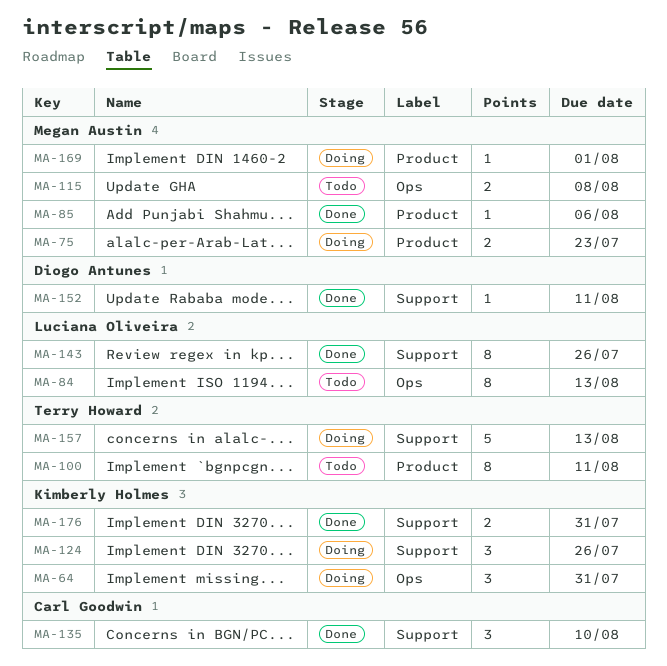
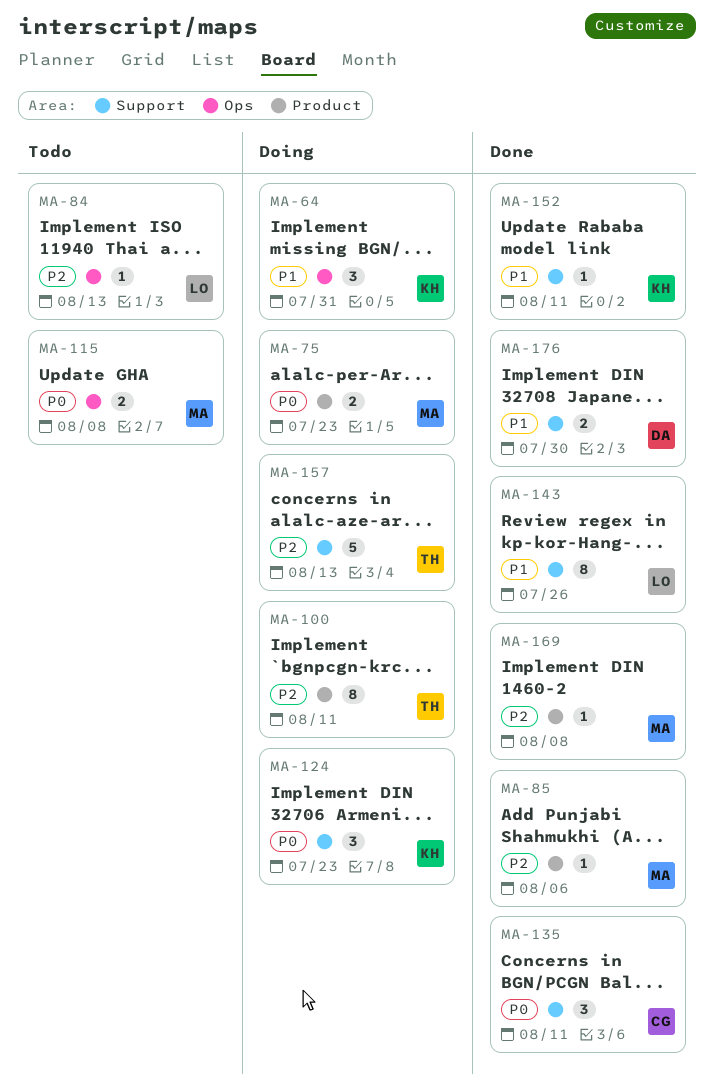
MA-84, estimate: 8 -> 1
MA-100, status: Todo -> Doing
MA-124, due: Jul 26 -> Jul 23
MA-135, due: Aug 10 -> Aug 11
MA-152, owner: Diogo Antunes -> Kimberly Holmes
MA-169, status: Doing -> Done
MA-169, due: Aug 1 -> Aug 8
MA-176, owner: Kimberly Holmes -> Diogo Antunes
MA-176, due: Jul 31 -> Jul 30

